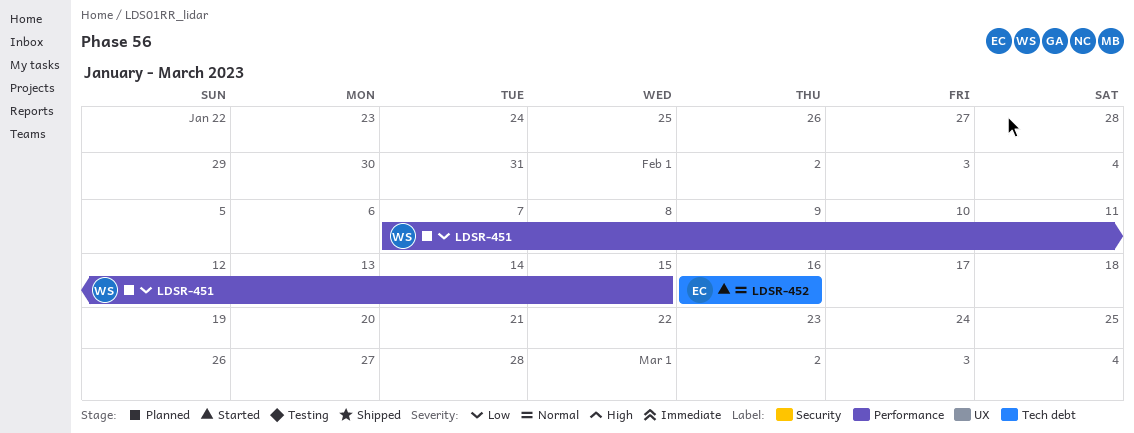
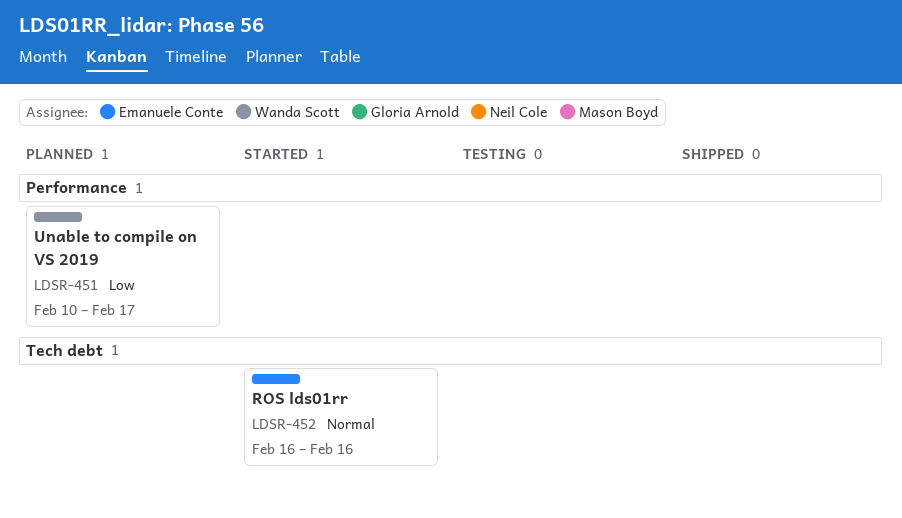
LDSR-451, start: Feb 7 -> Feb 10
LDSR-451, due: Feb 15 -> Feb 17

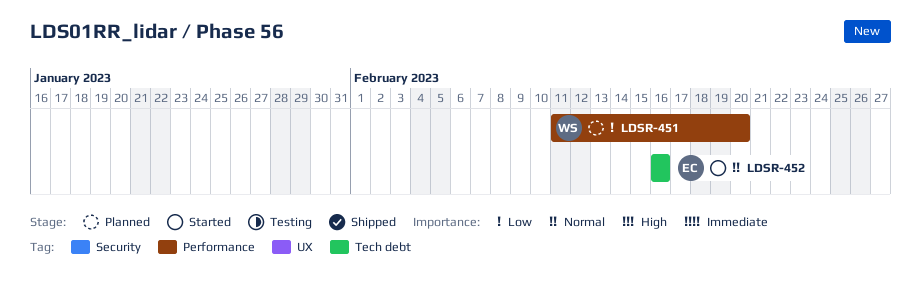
LDSR-451, start: Feb 10 -> Feb 11
LDSR-451, due: Feb 17 -> Feb 20

